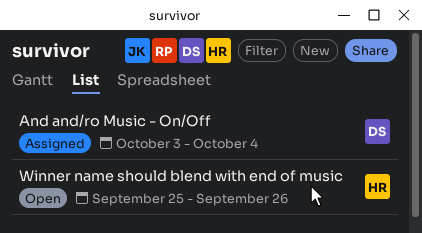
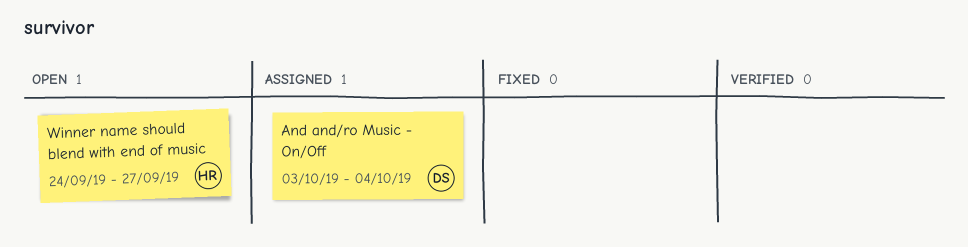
Winner name should blend with end of music, start: Sep 25 -> Sep 24
Winner name should blend with end of music, due: Sep 26 -> Sep 27

